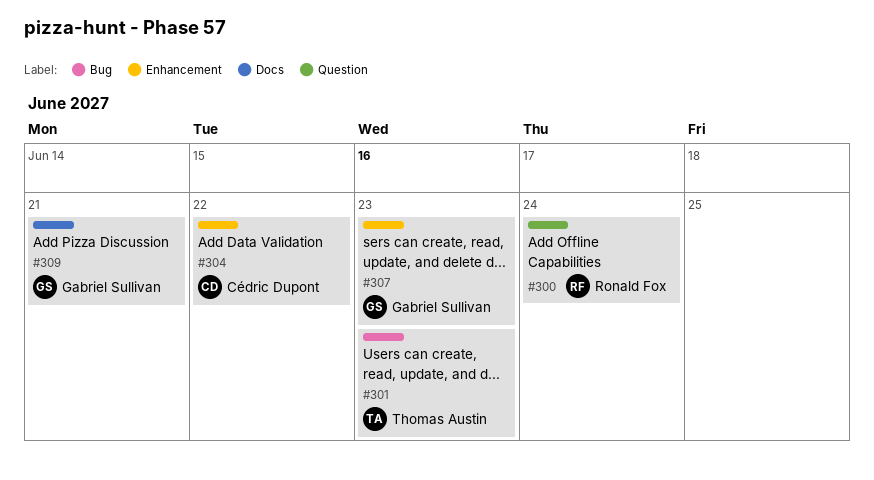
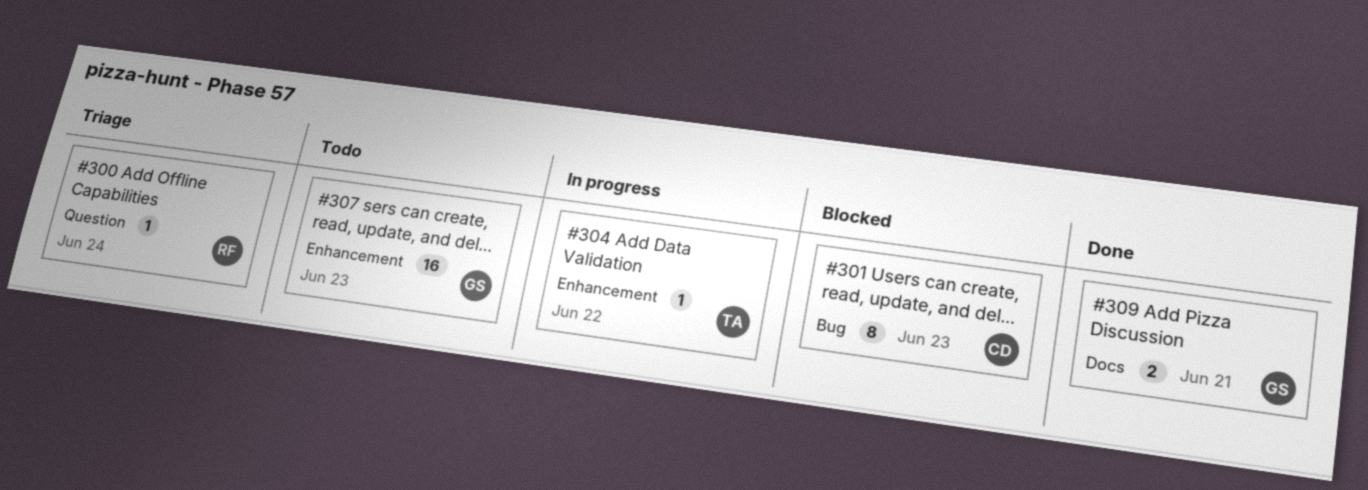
#301, owner: Thomas Austin -> Cédric Dupont
#304, owner: Cédric Dupont -> Thomas Austin

